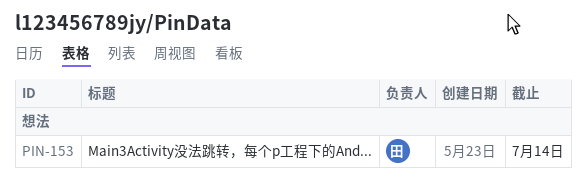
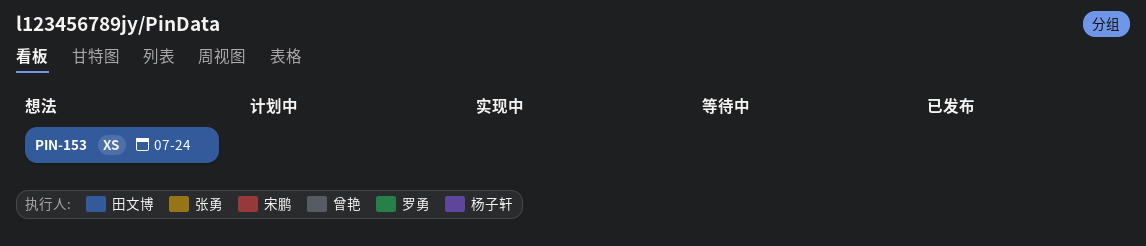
PIN-153, due: Jul 14 -> Jul 24

